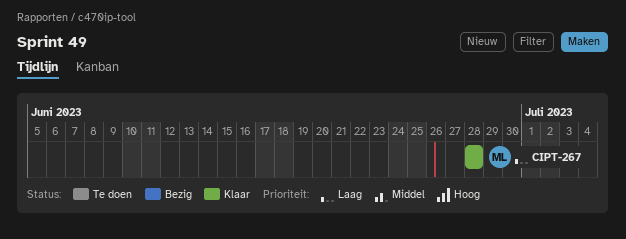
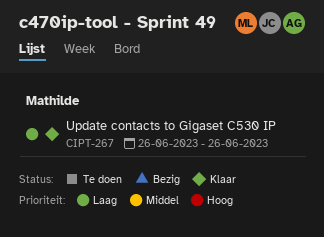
CIPT-267, start: Jun 28 -> Jun 26
CIPT-267, due: Jun 28 -> Jun 26

